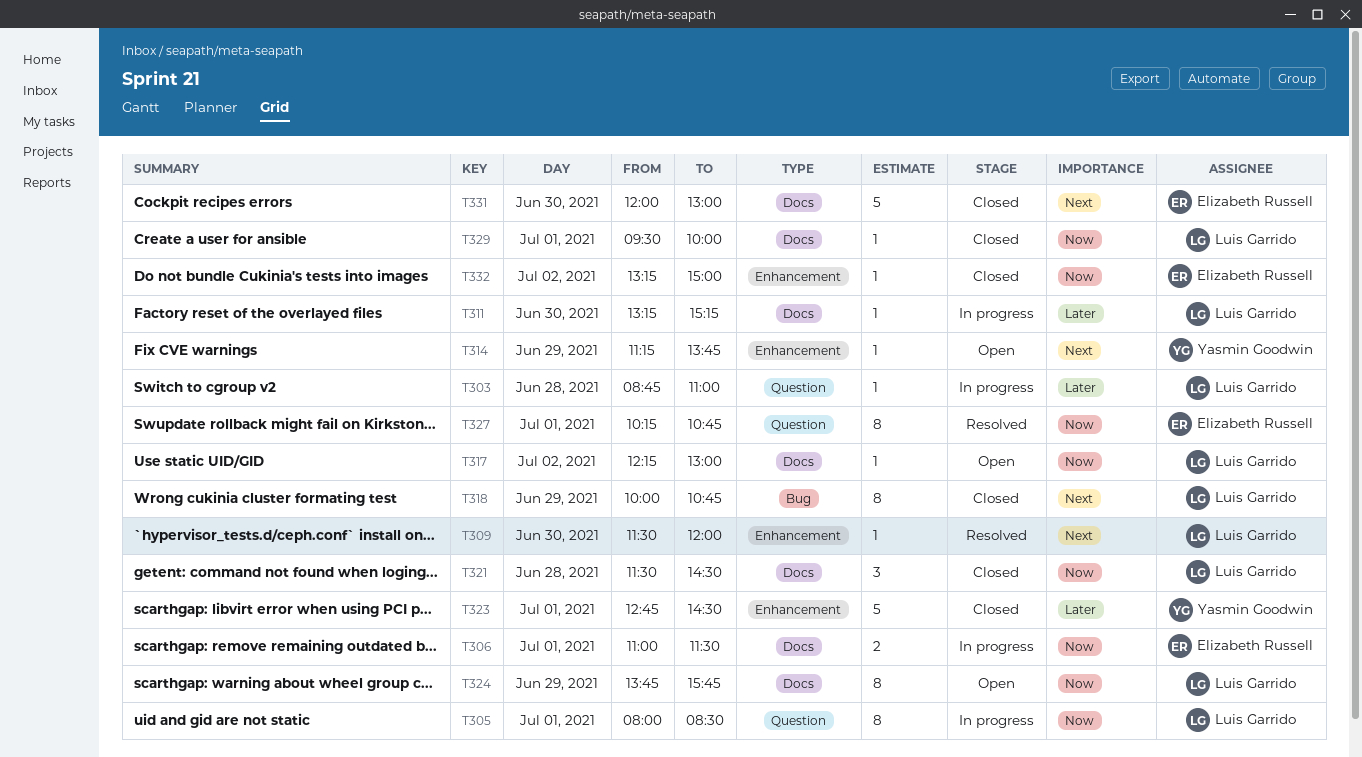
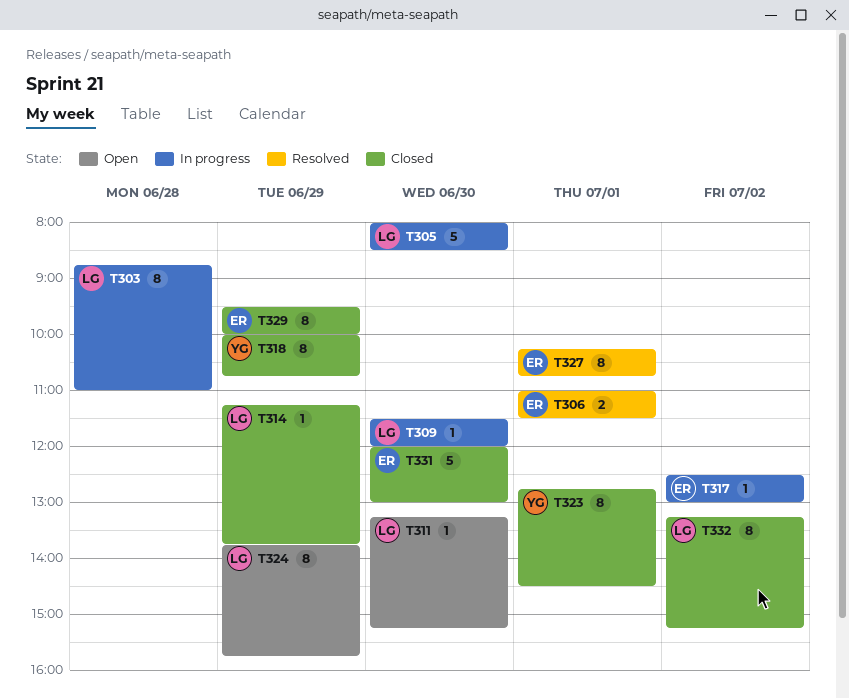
T303, estimate: 1 -> 8
T305, estimate: 8 -> 5
T305, day: Jul 1 -> Jun 30
T306, status: In progress -> Resolved
T309, status: Resolved -> In progress
T311, status: In progress -> Open
T314, status: Open -> Closed
T314, owner: Yasmin Goodwin -> Luis Garrido
T317, status: Open -> In progress
T317, owner: Luis Garrido -> Elizabeth Russell
T317, begins: 12:15 -> 12:30
T318, owner: Luis Garrido -> Yasmin Goodwin
T321: present -> none
T323, estimate: 5 -> 8
T329, owner: Luis Garrido -> Elizabeth Russell
T329, estimate: 1 -> 8
T329, day: Jul 1 -> Jun 29
T332, owner: Elizabeth Russell -> Luis Garrido
T332, estimate: 1 -> 8
T332, ends: 15:00 -> 15:15

